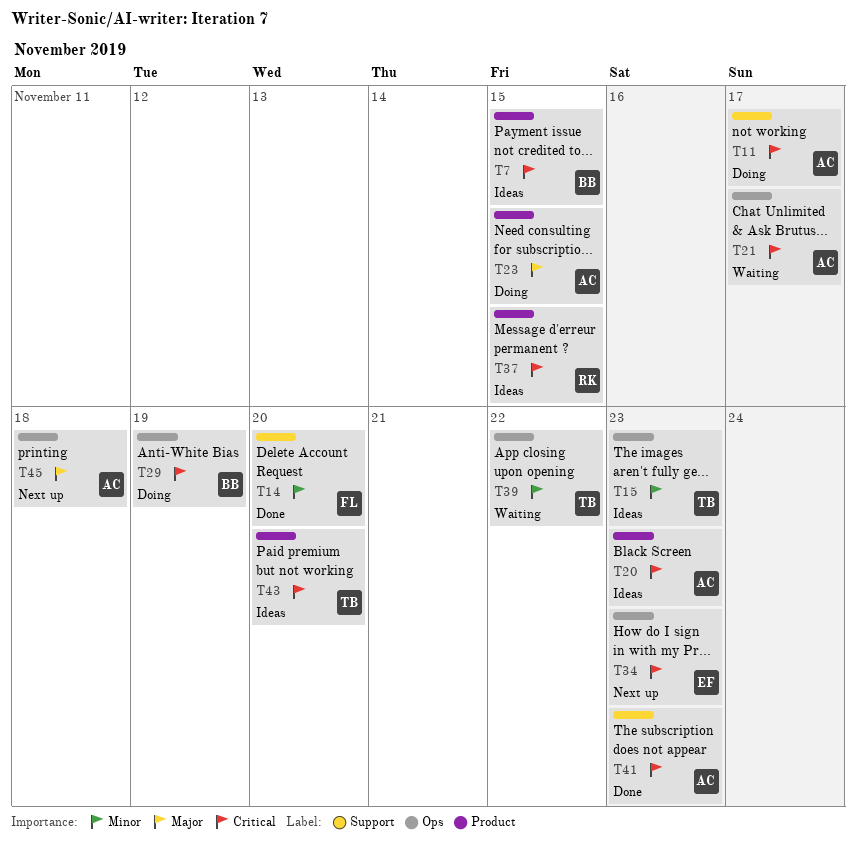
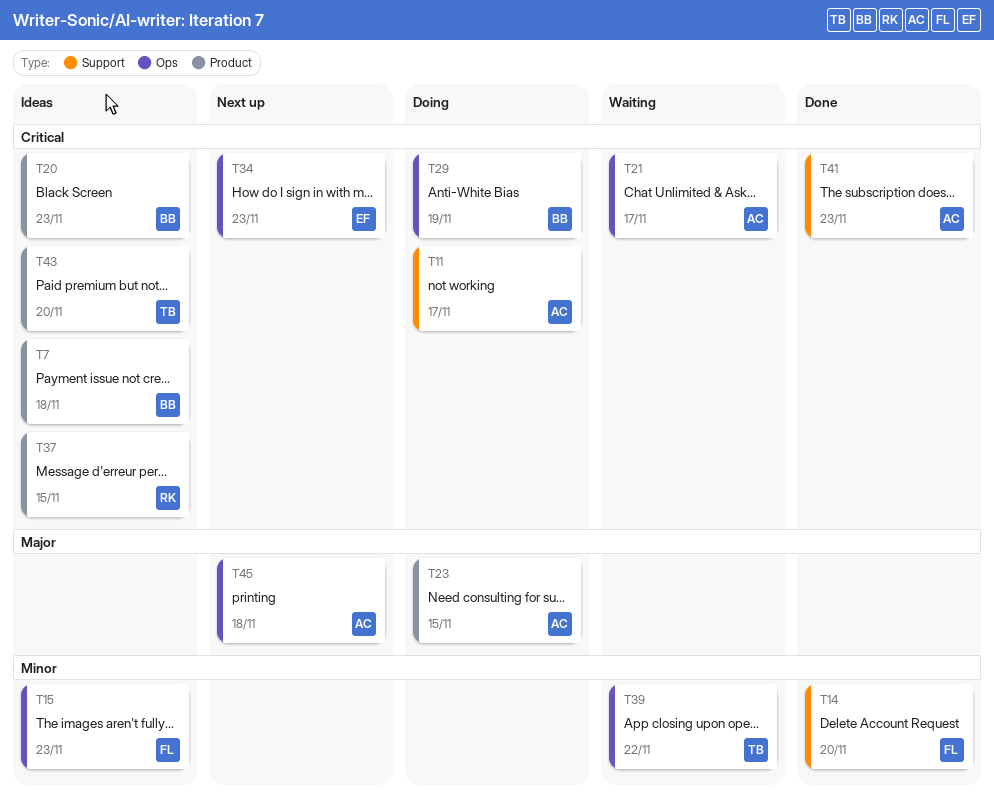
T7, due: Nov 15 -> Nov 18
T15, owner: TB -> FL
T20, owner: AC -> BB

